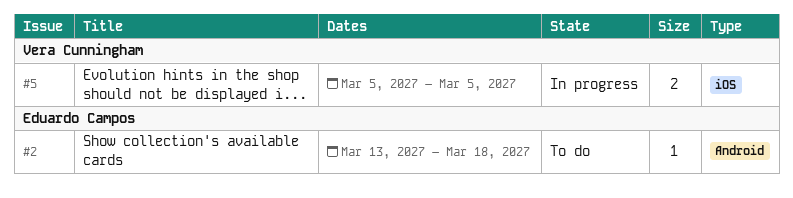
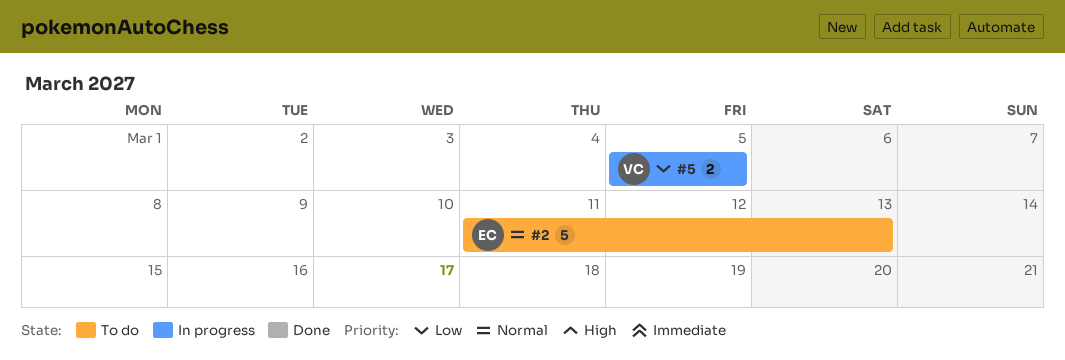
#2, estimate: 1 -> 5
#2, start: Mar 13 -> Mar 11
#2, due: Mar 18 -> Mar 13

